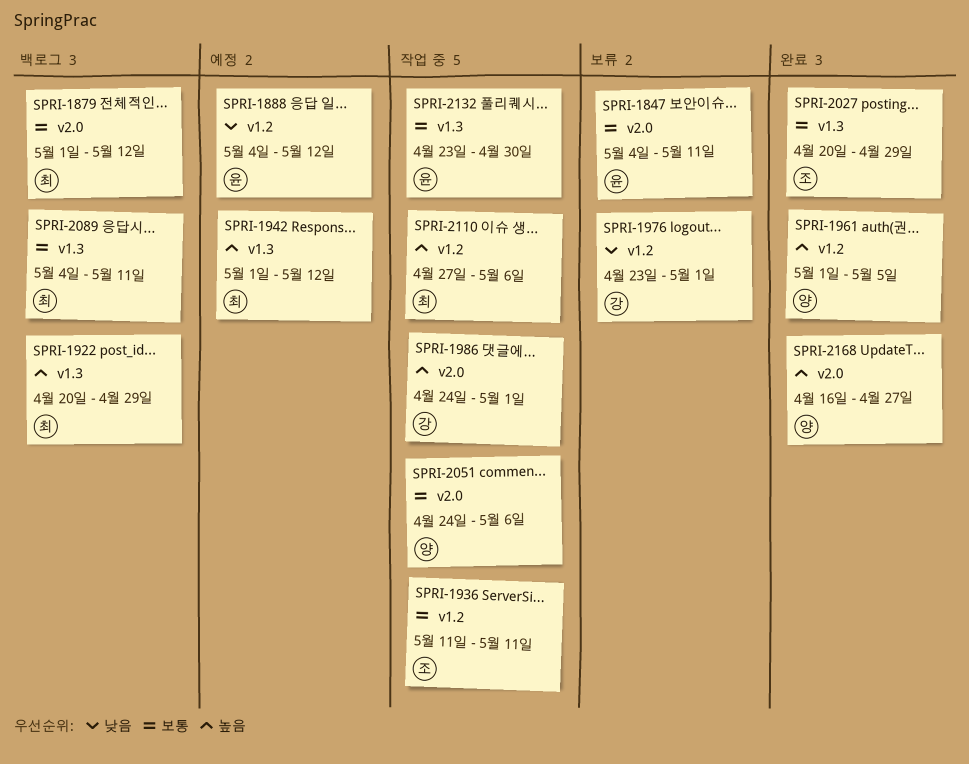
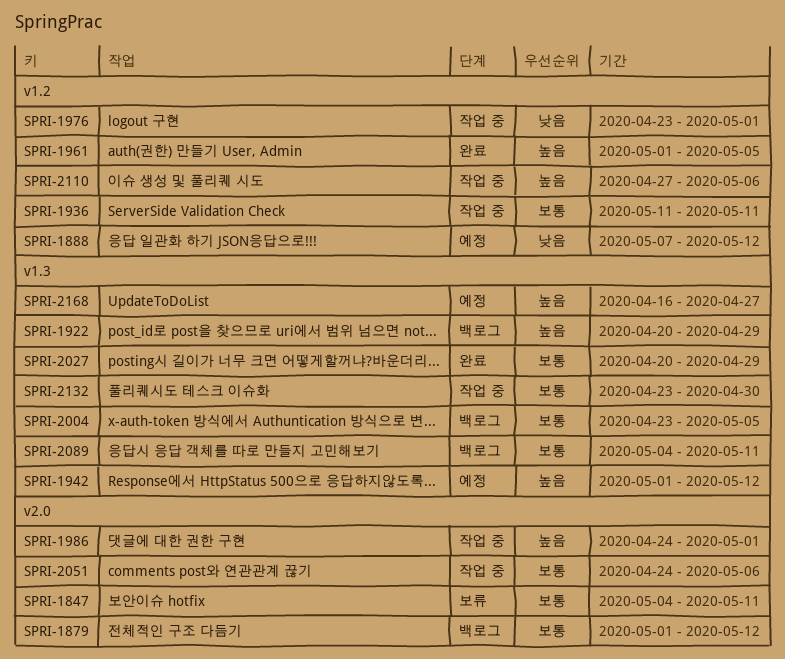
SPRI-1888, start: May 4 -> May 7
SPRI-1976, status: 보류 -> 작업 중
SPRI-2004: none -> present
SPRI-2168, status: 완료 -> 예정
SPRI-2168, label: v2.0 -> v1.3

